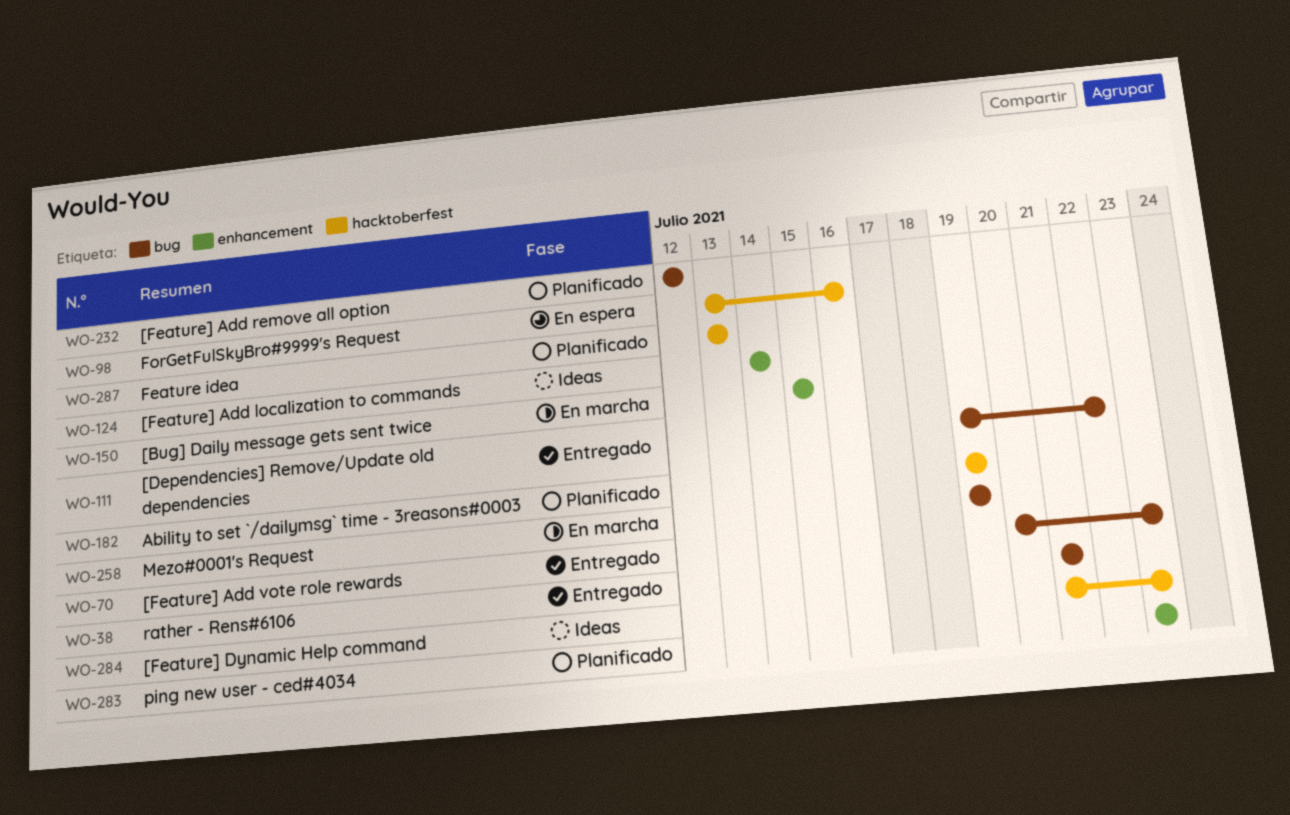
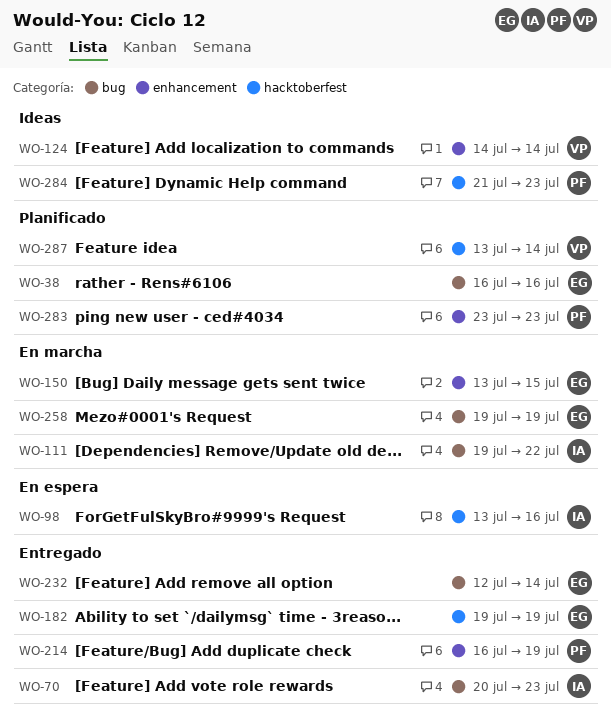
WO-38, status: Entregado -> Planificado
WO-38, start: Jul 21 -> Jul 16
WO-38, due: Jul 21 -> Jul 16
WO-111, status: Entregado -> En marcha
WO-150, start: Jul 15 -> Jul 13
WO-182, status: Planificado -> Entregado
WO-214: none -> present
WO-232, status: Planificado -> Entregado
WO-232, due: Jul 12 -> Jul 14
WO-287, due: Jul 13 -> Jul 14

